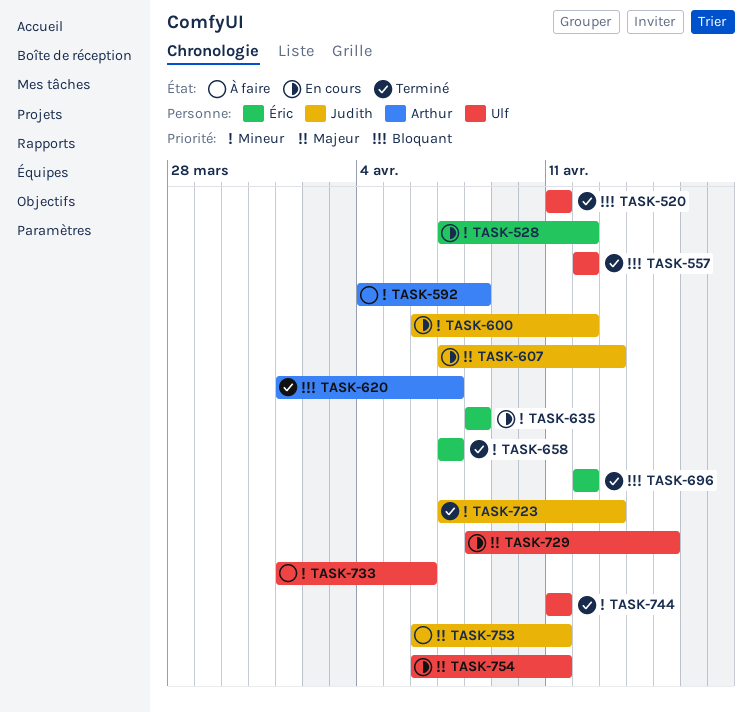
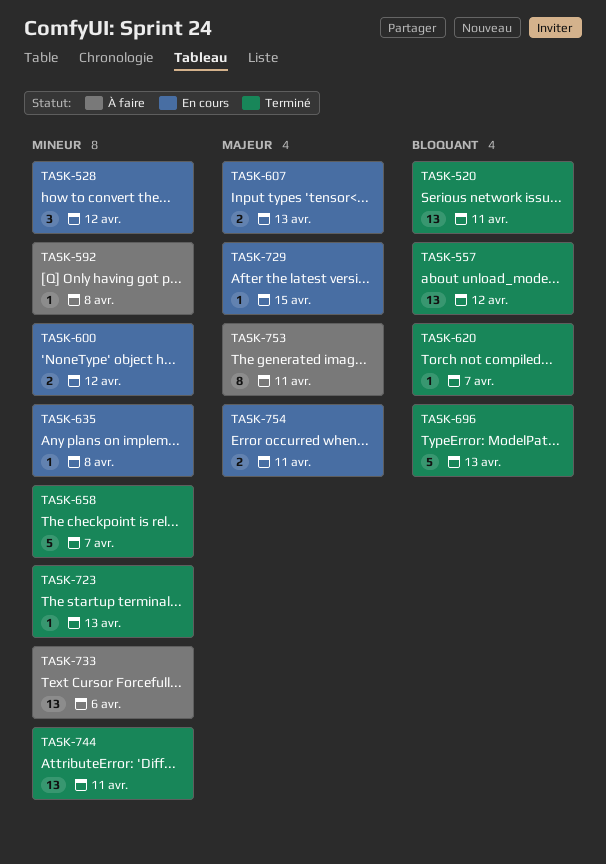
TASK-696, due: Apr 12 -> Apr 13

